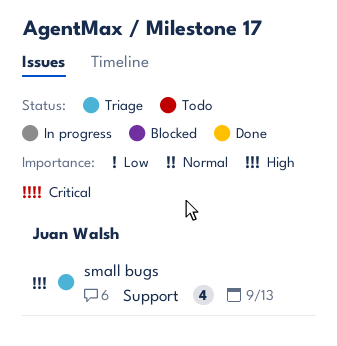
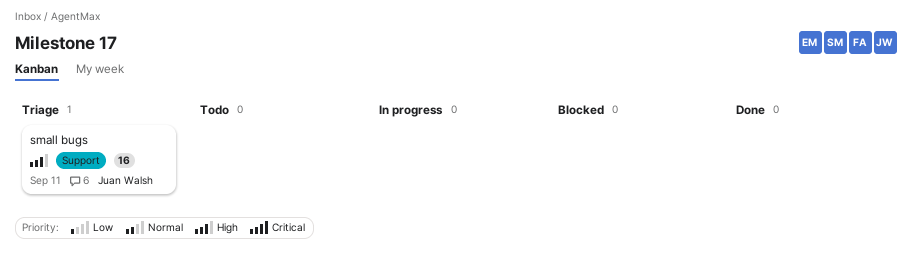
small bugs, estimate: 4 -> 16
small bugs, due: Sep 13 -> Sep 11

